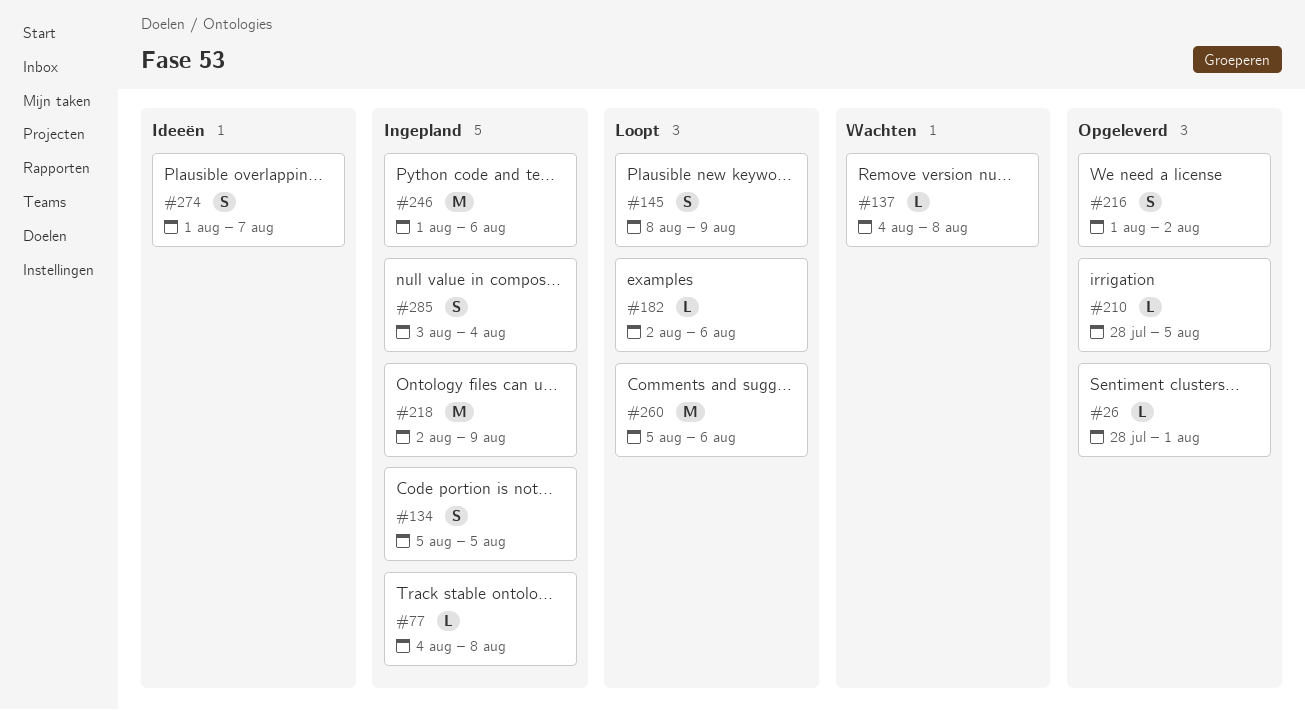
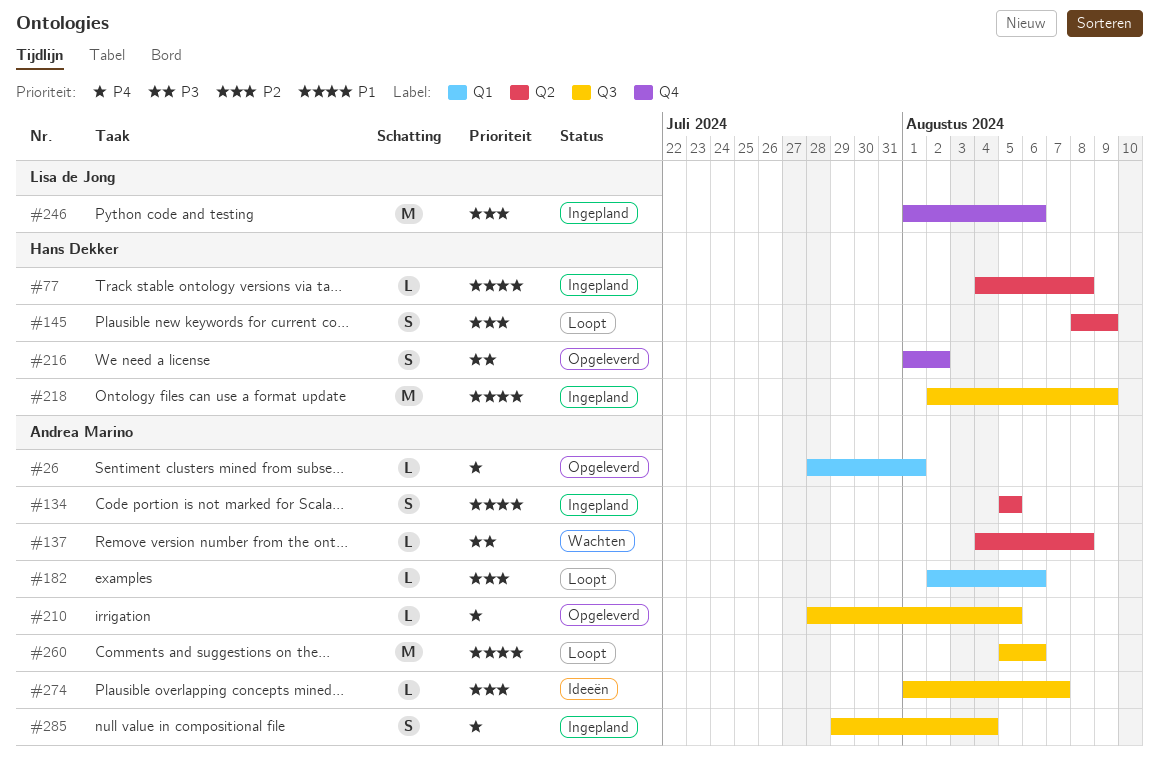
#274, estimate: S -> L
#285, start: Aug 3 -> Jul 29

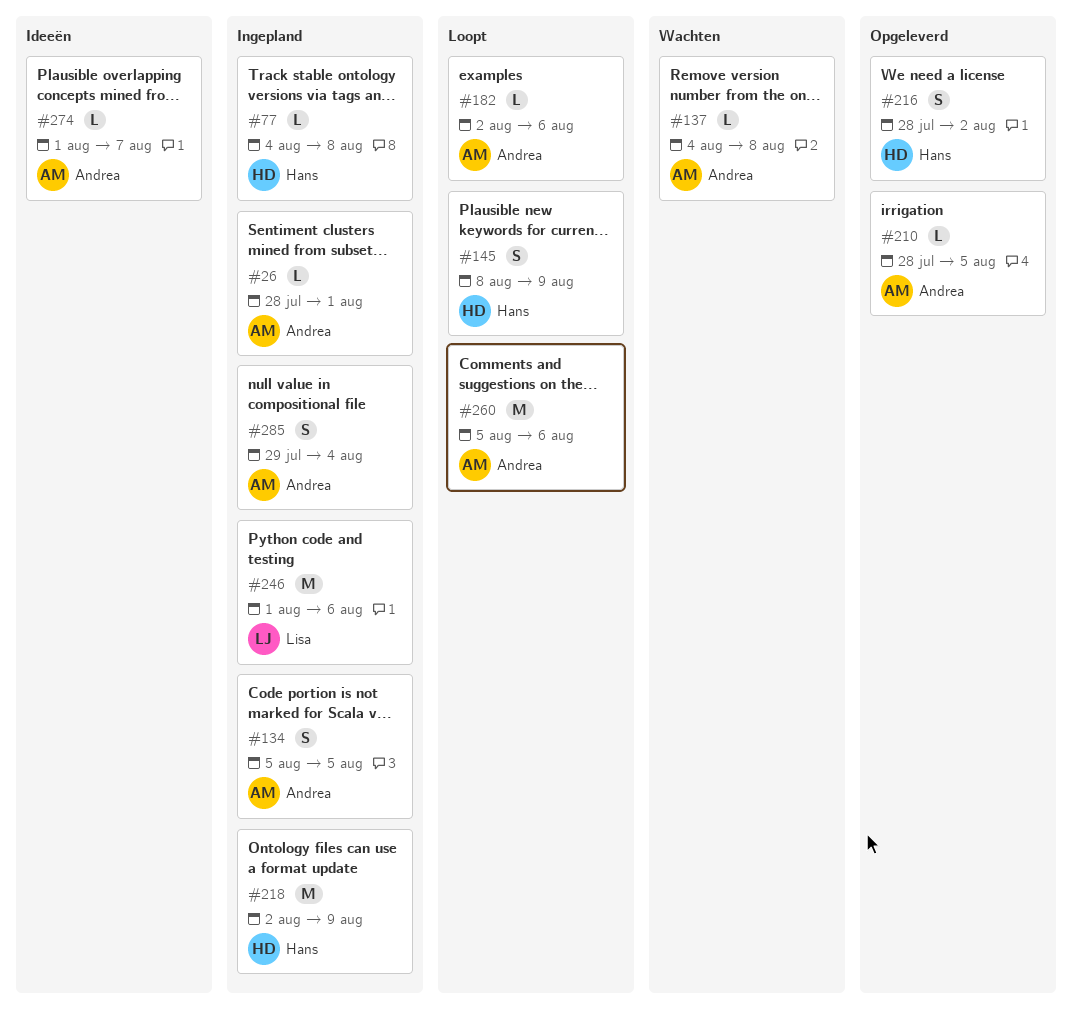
#26, status: Opgeleverd -> Ingepland
#216, start: Aug 1 -> Jul 28

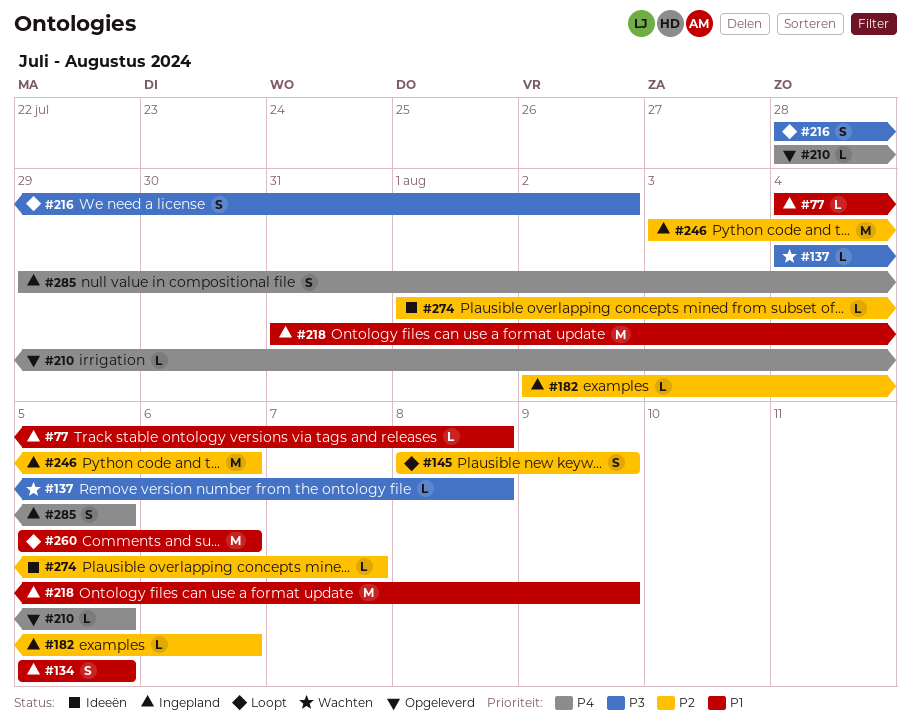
#26: present -> none
#182, status: Loopt -> Ingepland
#216, status: Opgeleverd -> Loopt
#218, start: Aug 2 -> Jul 31
#246, start: Aug 1 -> Aug 3
#285, due: Aug 4 -> Aug 5

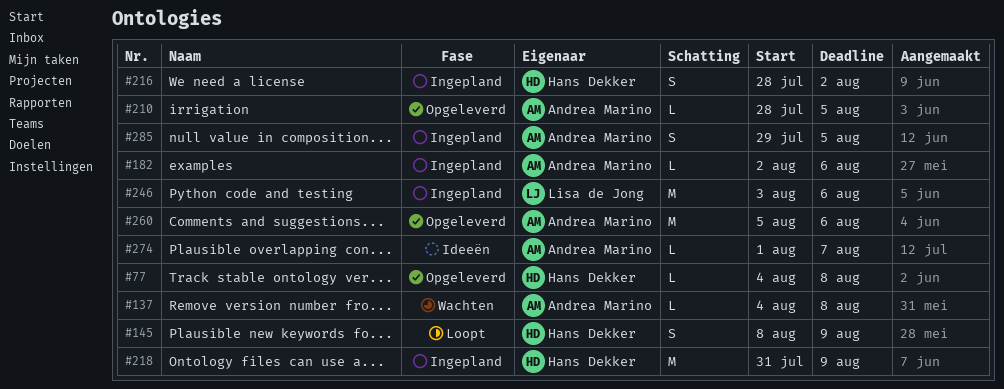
#77, status: Ingepland -> Opgeleverd
#134: present -> none
#216, status: Loopt -> Ingepland
#260, status: Loopt -> Opgeleverd

